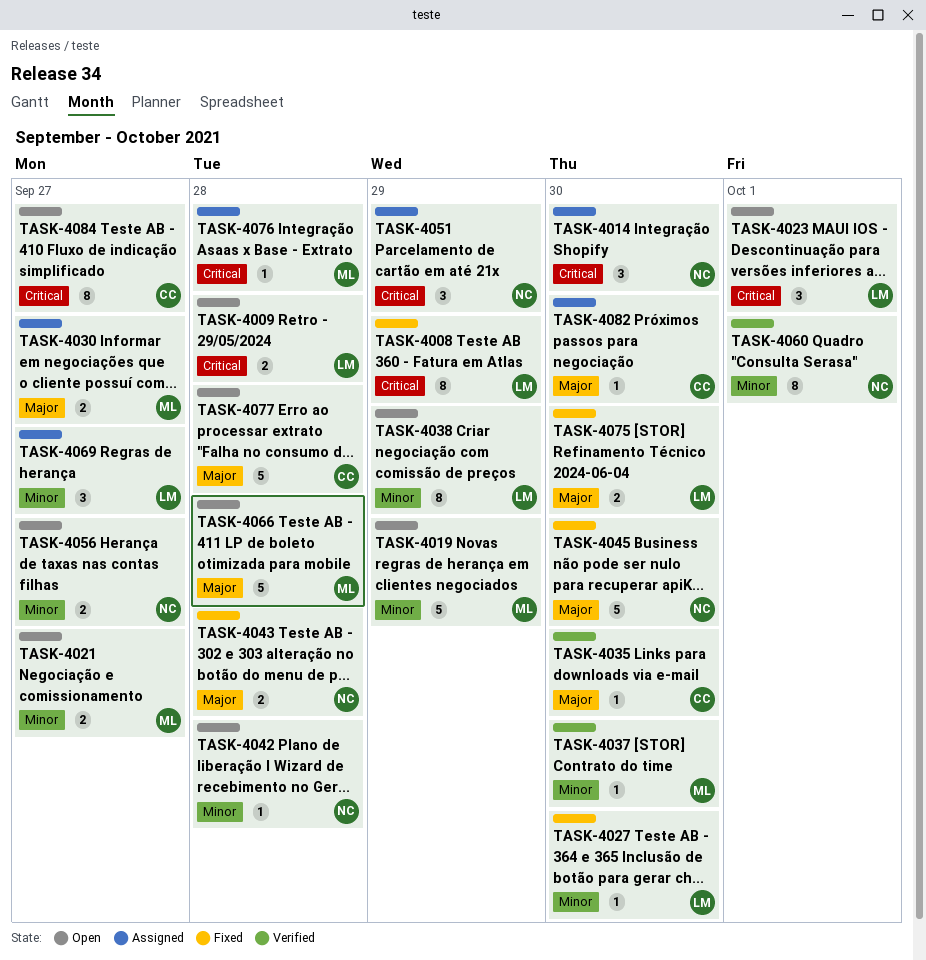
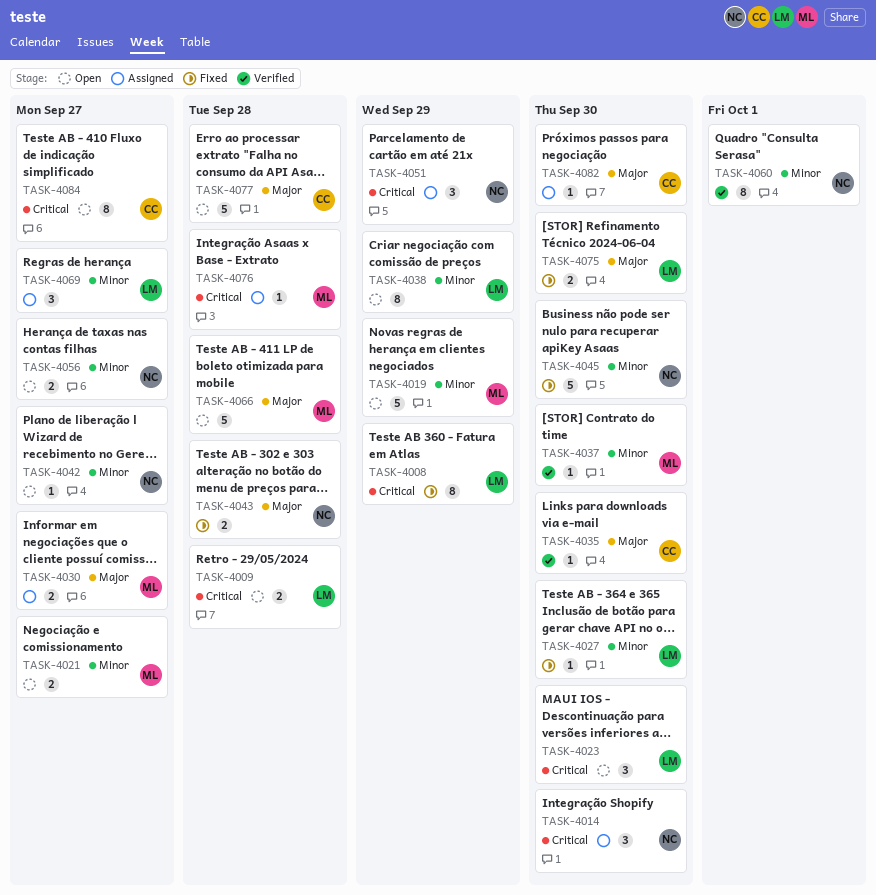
TASK-4023, due: Oct 1 -> Sep 30
TASK-4042, due: Sep 28 -> Sep 27
TASK-4045, priority: Major -> Minor

